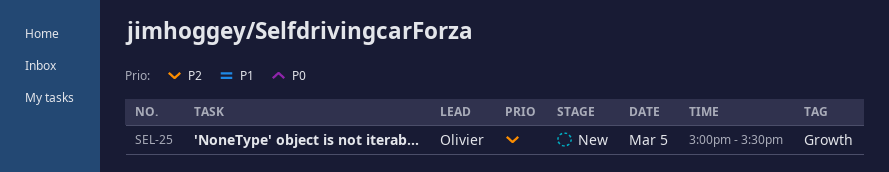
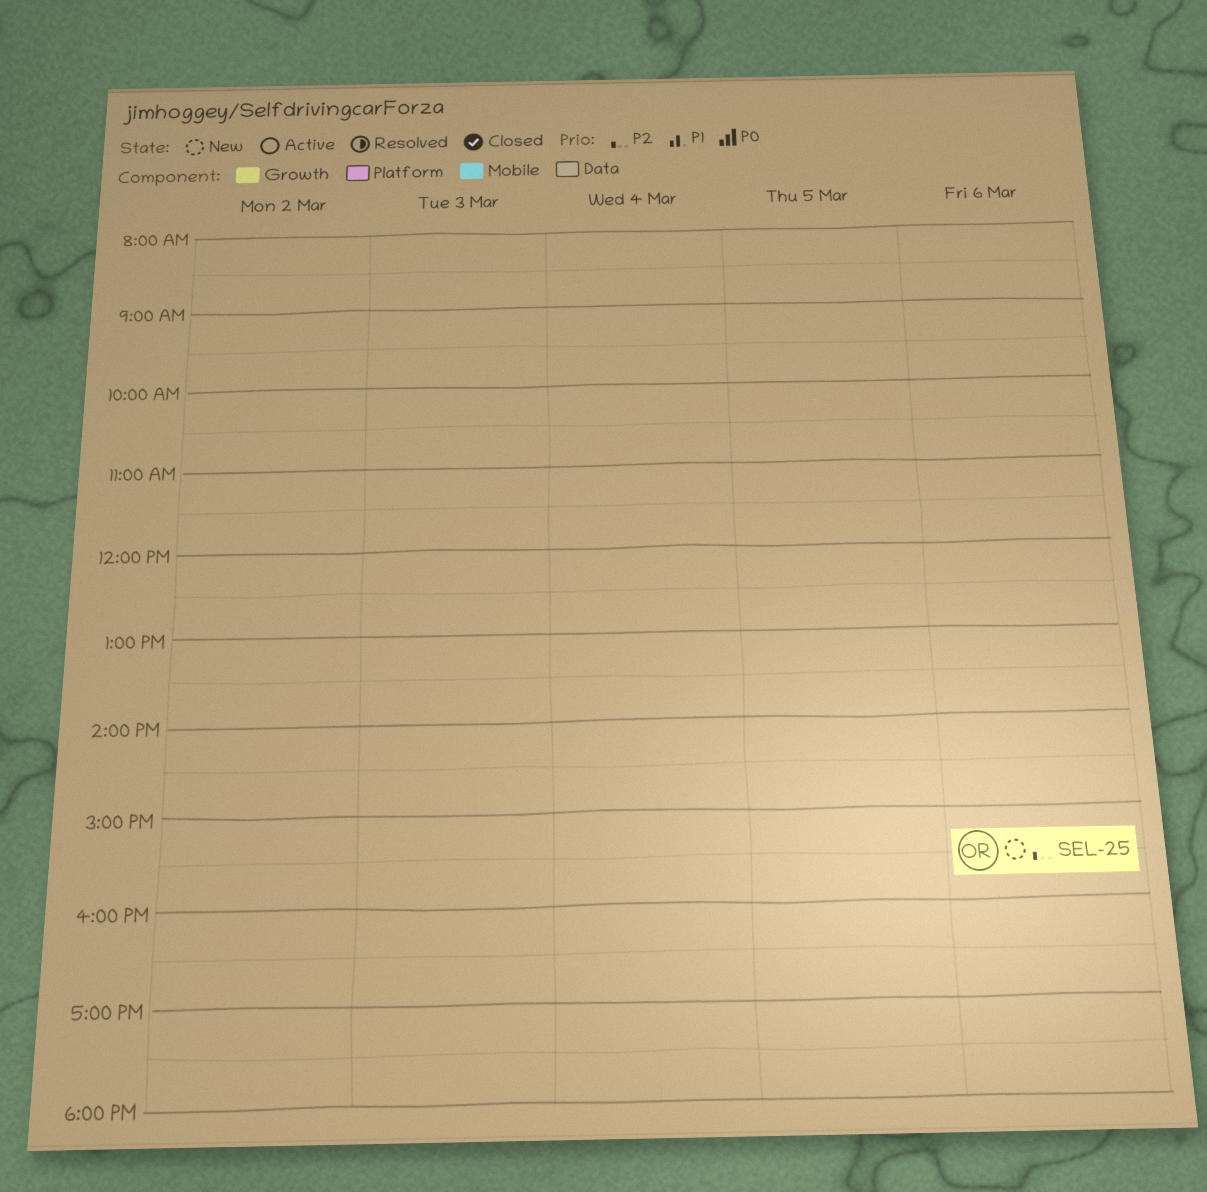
SEL-25, day: Mar 5 -> Mar 6
SEL-25, begins: 15:00 -> 15:15
SEL-25, ends: 15:30 -> 15:45

